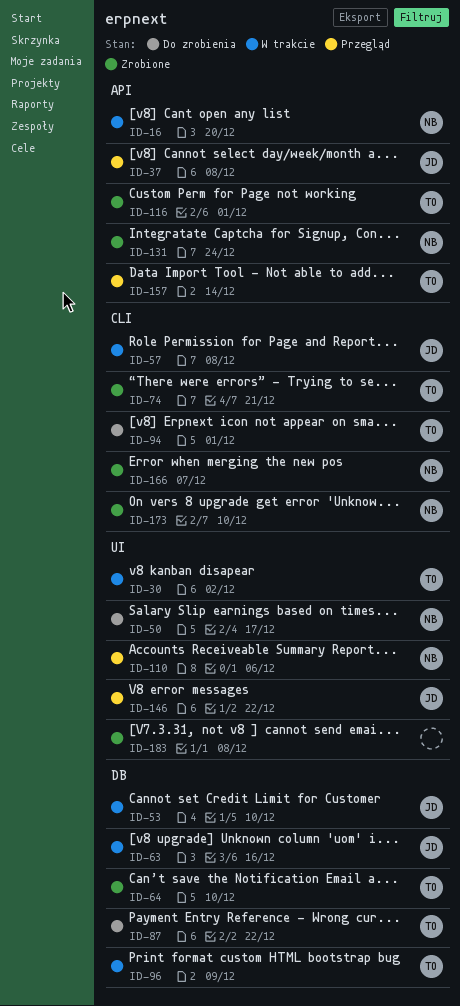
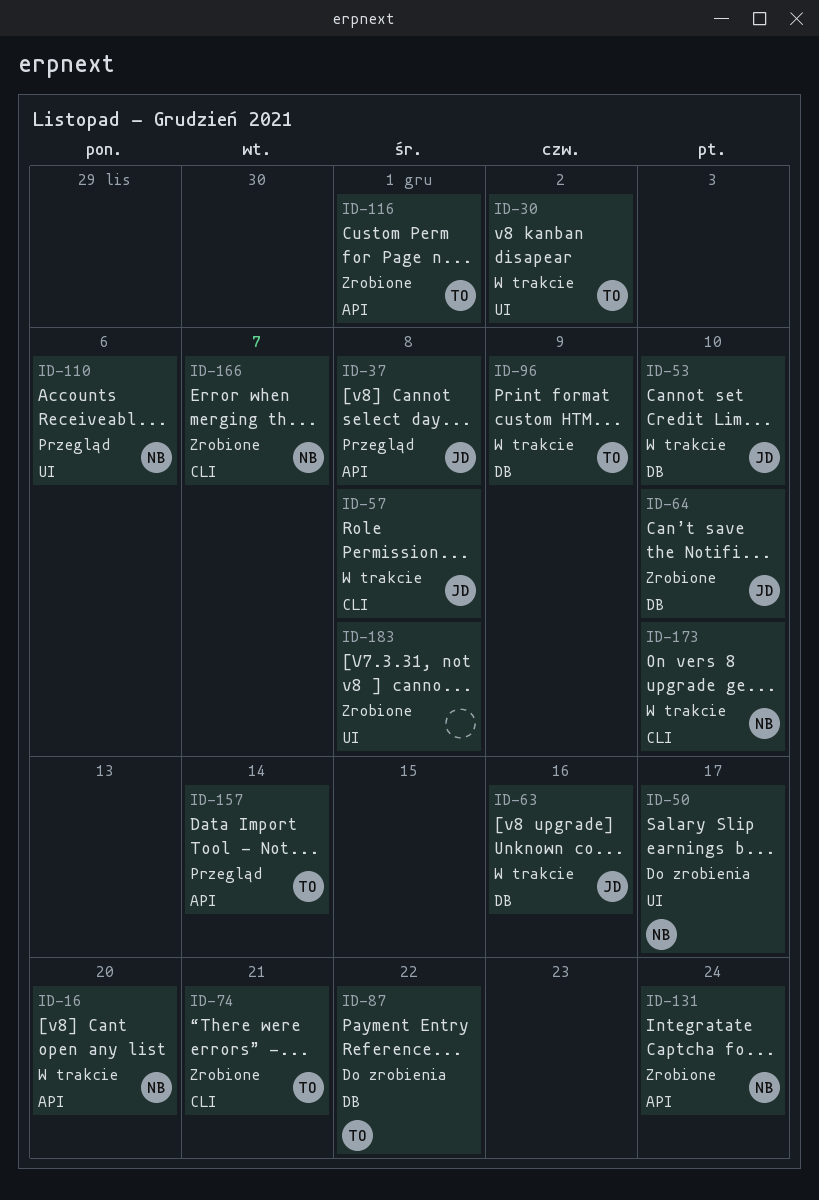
ID-64, owner: TO -> JD
ID-94: present -> none
ID-146: present -> none
ID-173, status: Zrobione -> W trakcie

